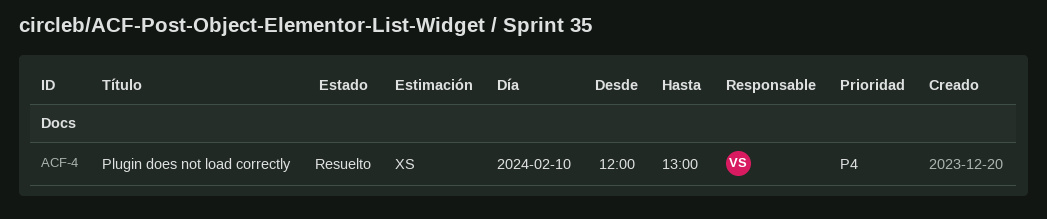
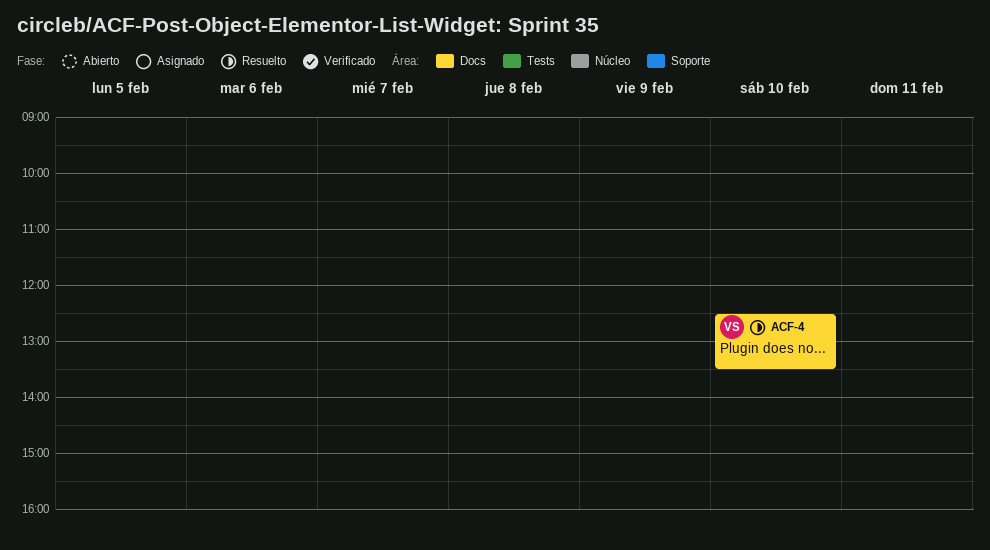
ACF-4, begins: 12:00 -> 12:30
ACF-4, ends: 13:00 -> 13:30

